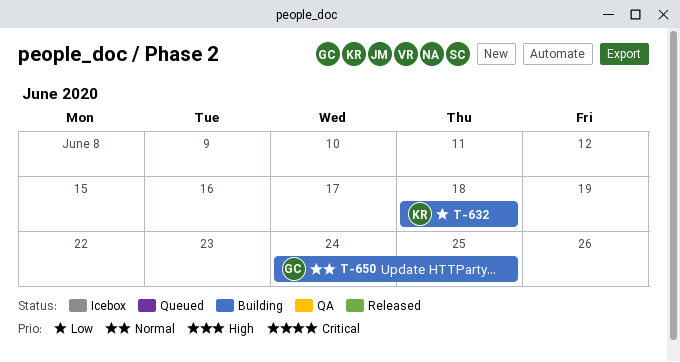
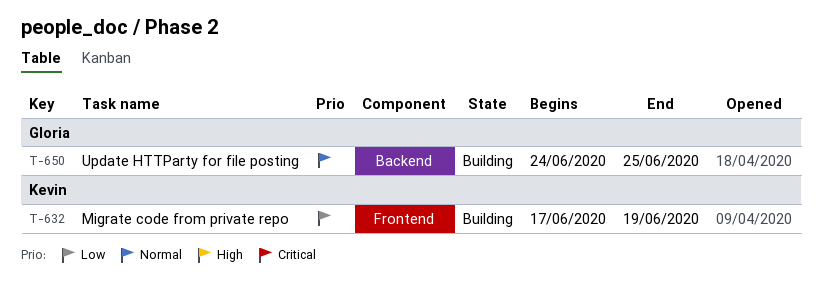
T-632, start: Jun 18 -> Jun 17
T-632, due: Jun 18 -> Jun 19

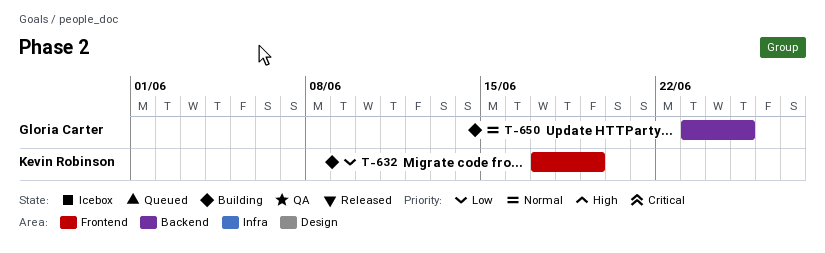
T-650, start: Jun 24 -> Jun 23

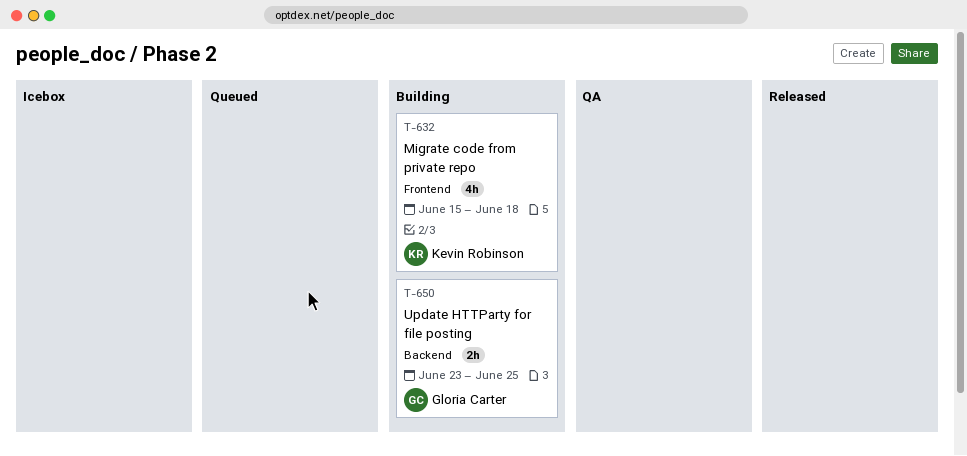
T-632, start: Jun 17 -> Jun 15
T-632, due: Jun 19 -> Jun 18

